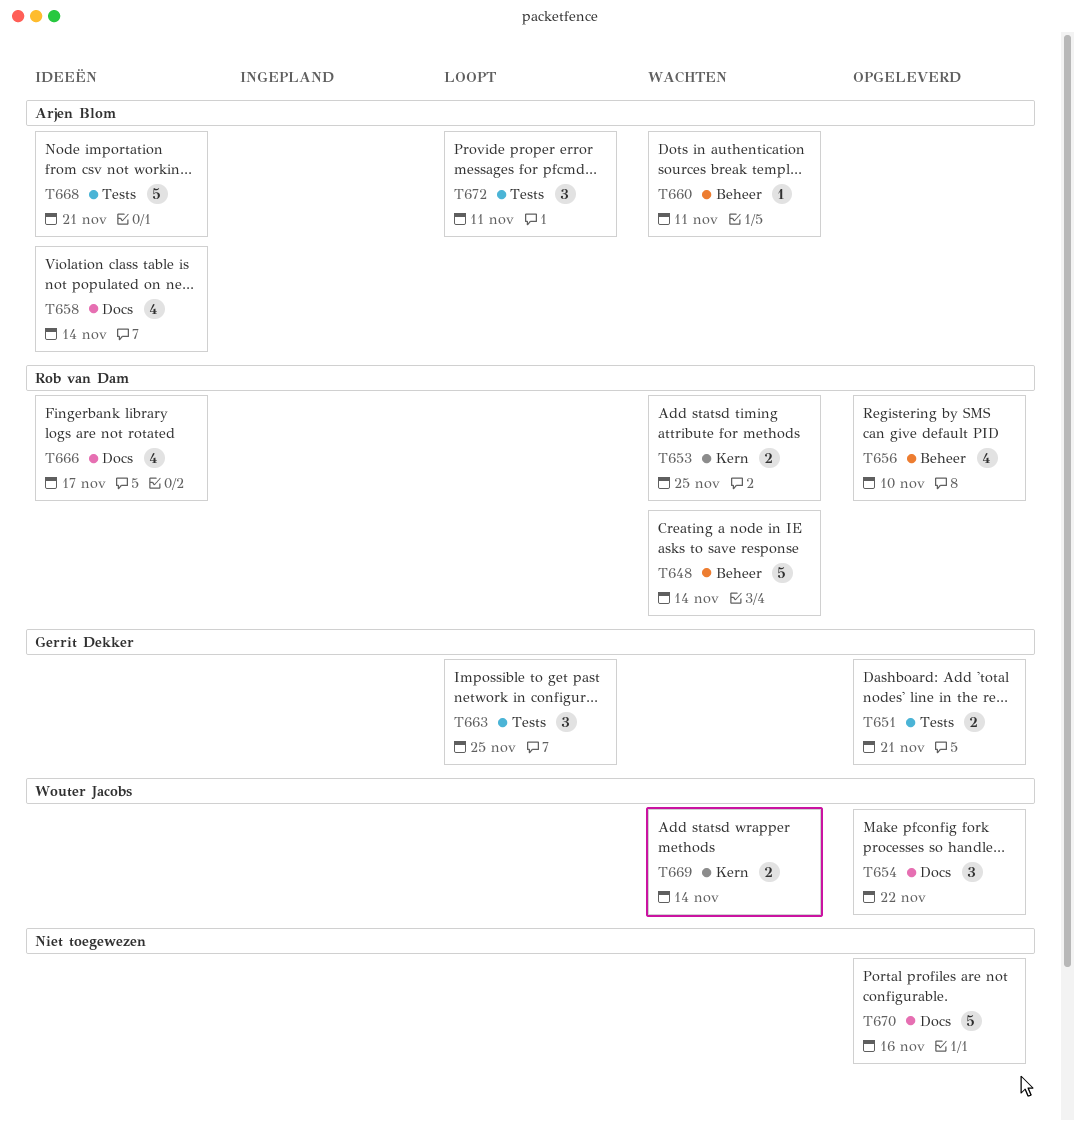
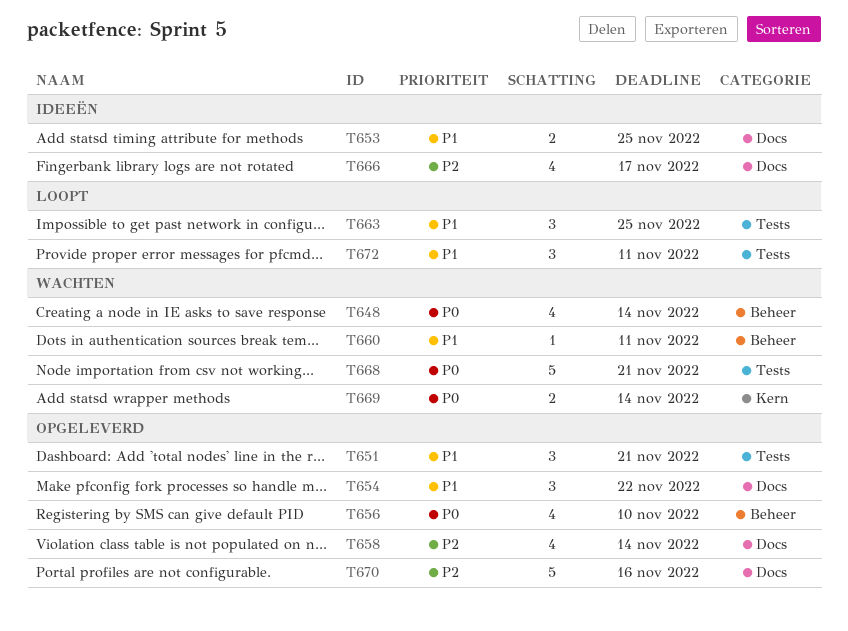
T648, estimate: 5 -> 4
T651, estimate: 2 -> 3
T653, status: Wachten -> Ideeën
T653, label: Kern -> Docs
T658, status: Ideeën -> Opgeleverd
T668, status: Ideeën -> Wachten

